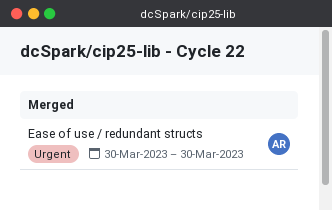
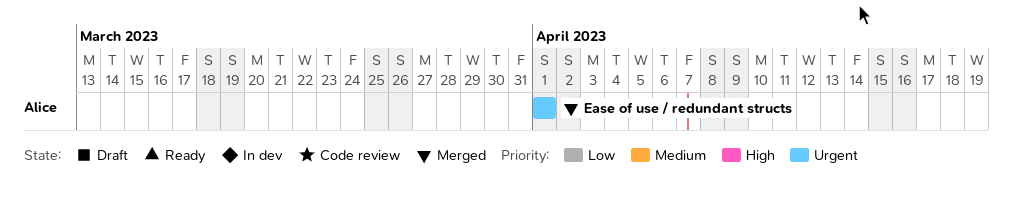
Ease of use / redundant structs, start: Mar 30 -> Apr 1
Ease of use / redundant structs, due: Mar 30 -> Apr 1

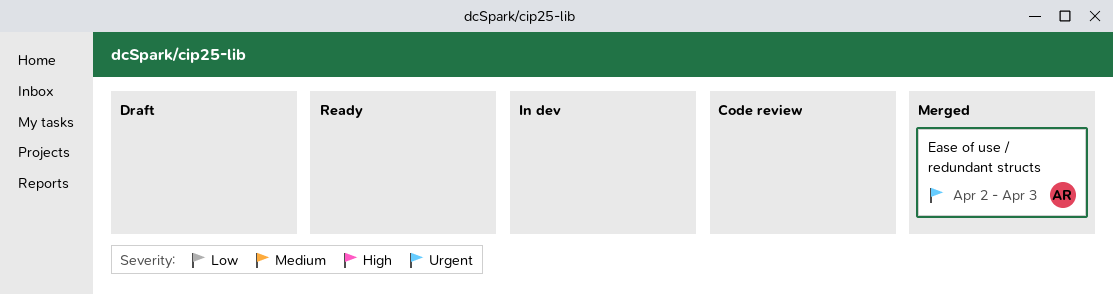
Ease of use / redundant structs, start: Apr 1 -> Apr 2
Ease of use / redundant structs, due: Apr 1 -> Apr 3

